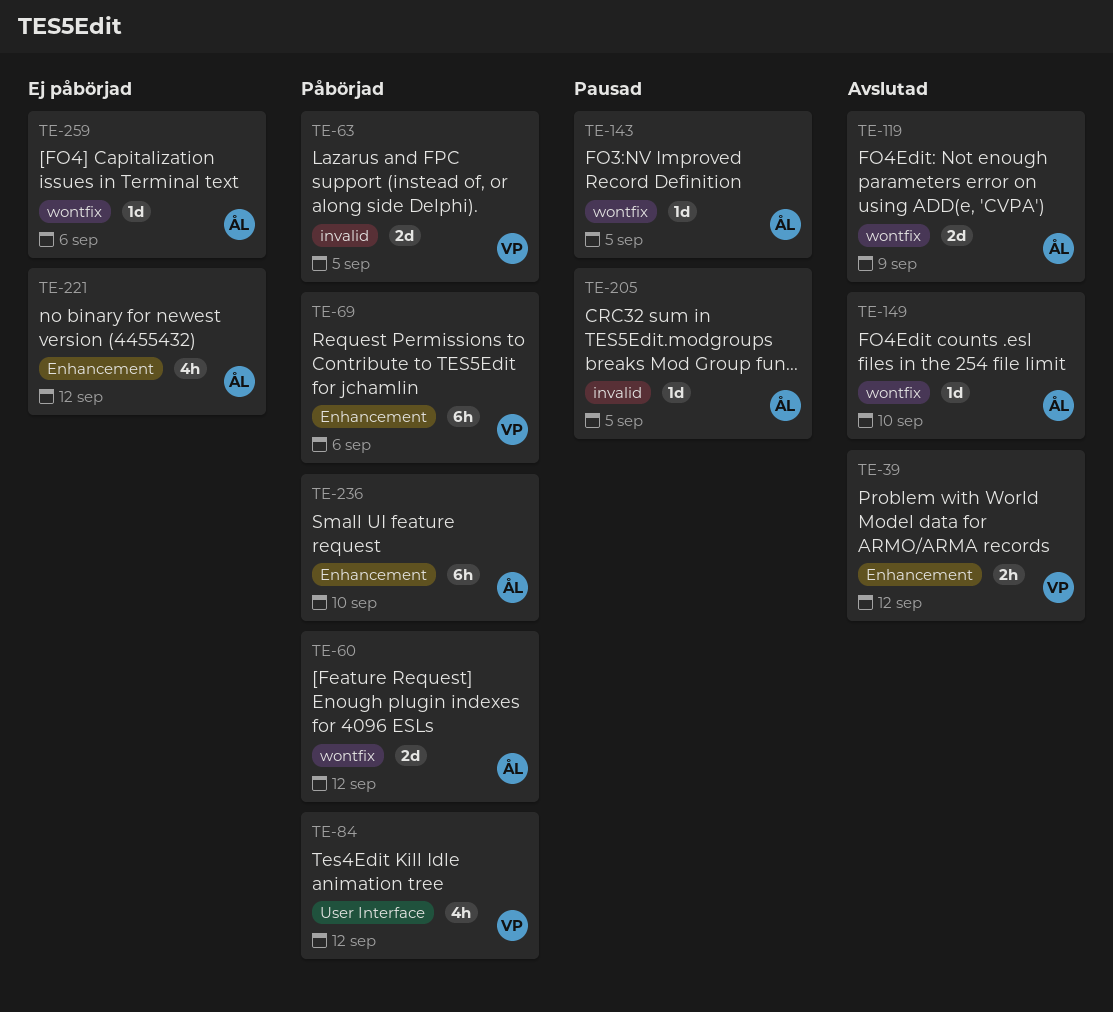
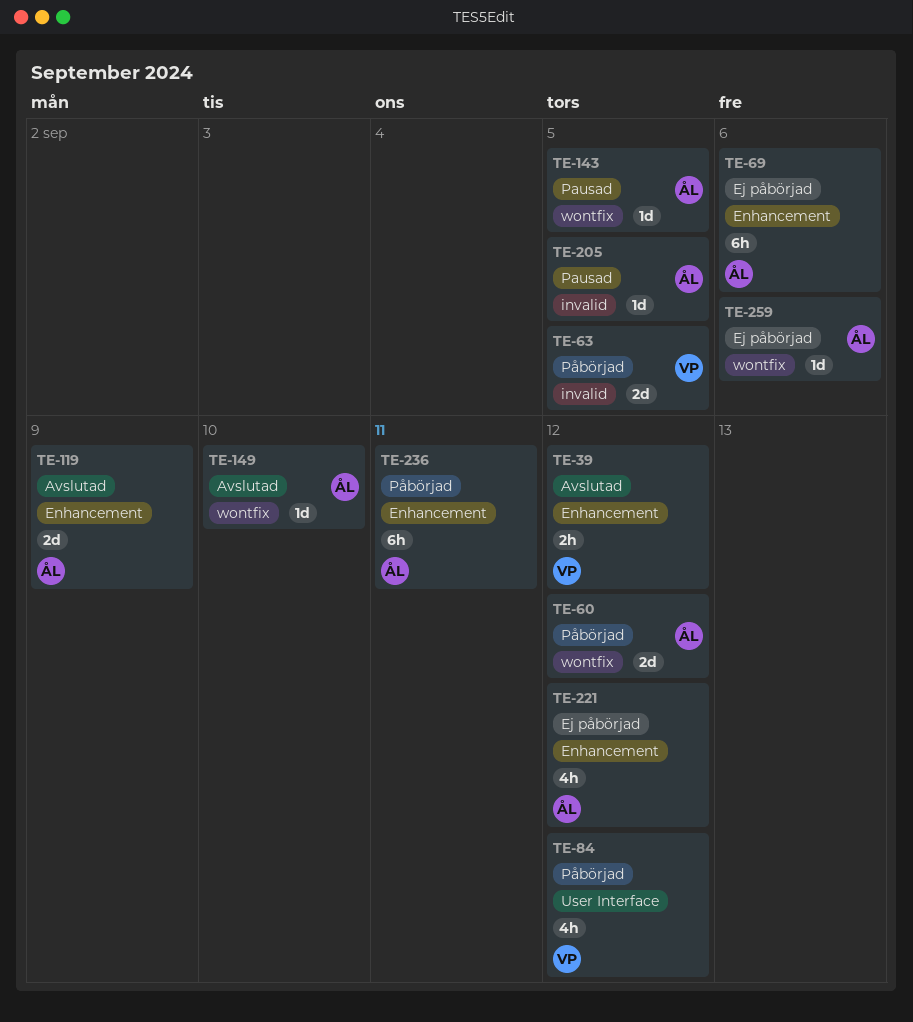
TE-69, status: Påbörjad -> Ej påbörjad
TE-69, owner: VP -> ÅL
TE-119, label: wontfix -> Enhancement
TE-236, due: Sep 10 -> Sep 11

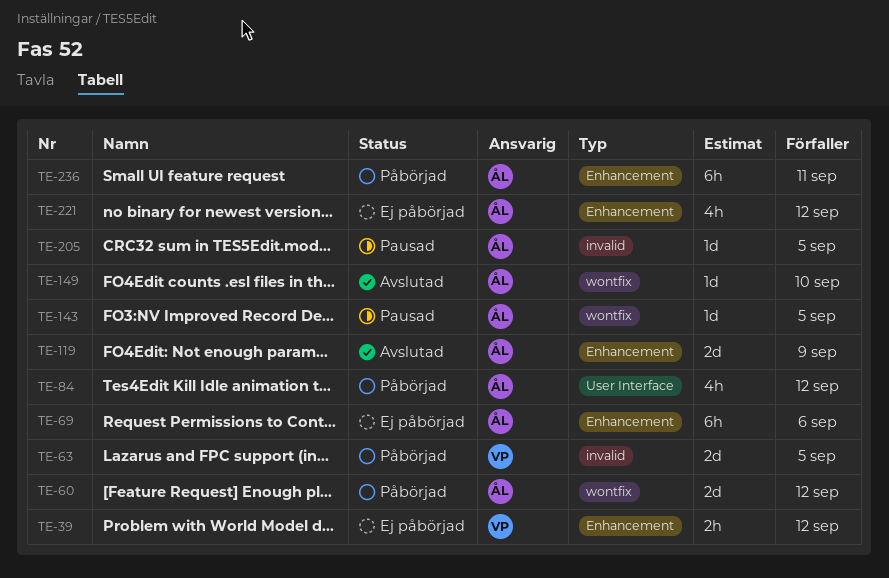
TE-39, status: Avslutad -> Ej påbörjad
TE-84, owner: VP -> ÅL
TE-259: present -> none

